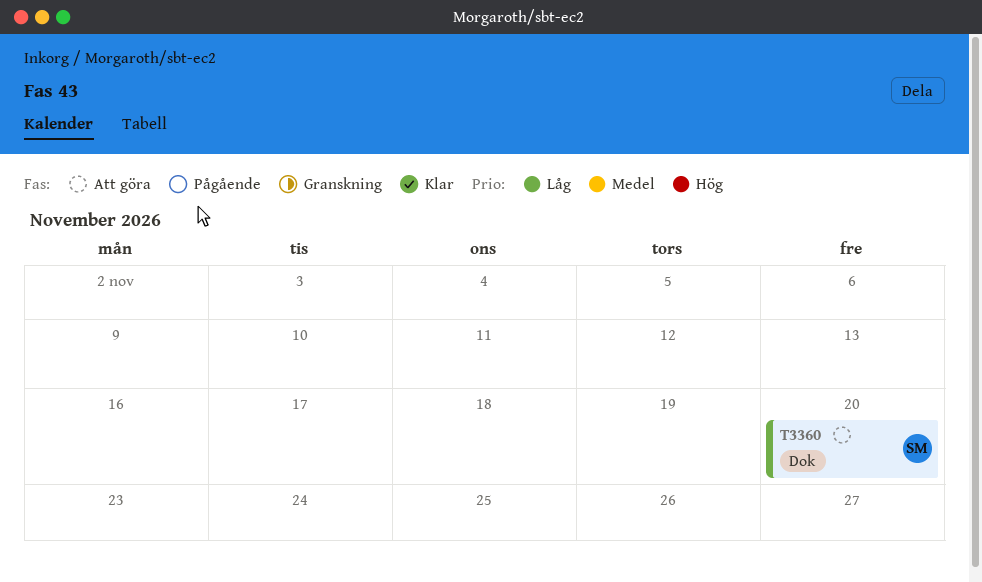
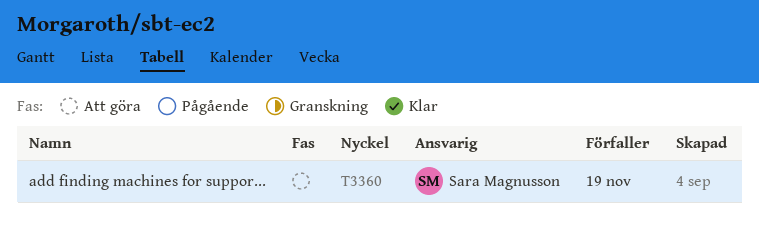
T3360, due: Nov 20 -> Nov 19

